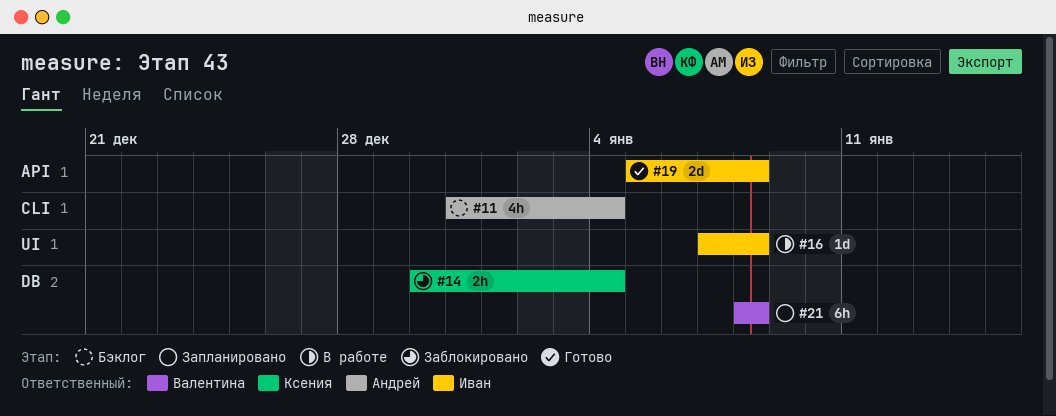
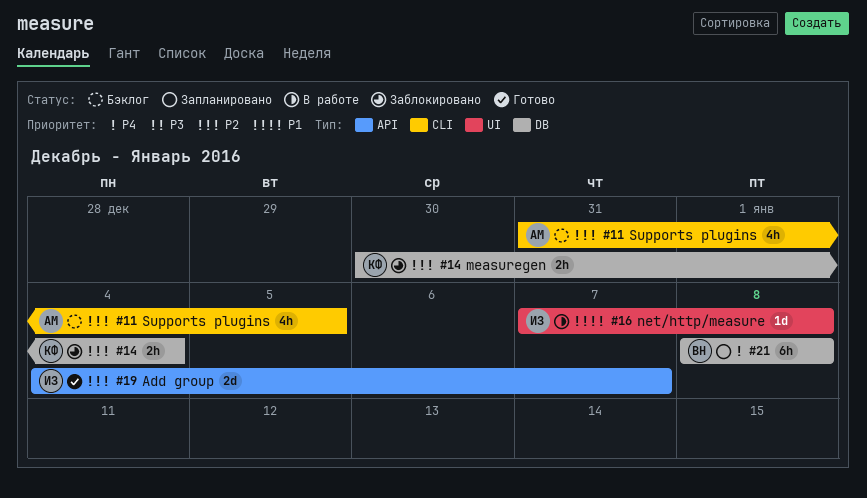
#11, due: Jan 4 -> Jan 5
#19, start: Jan 5 -> Jan 4
#19, due: Jan 8 -> Jan 7

